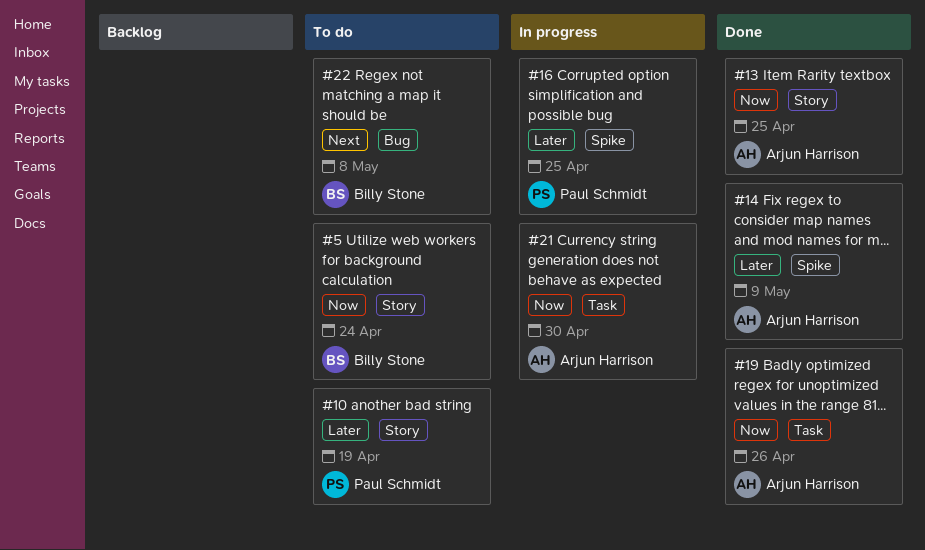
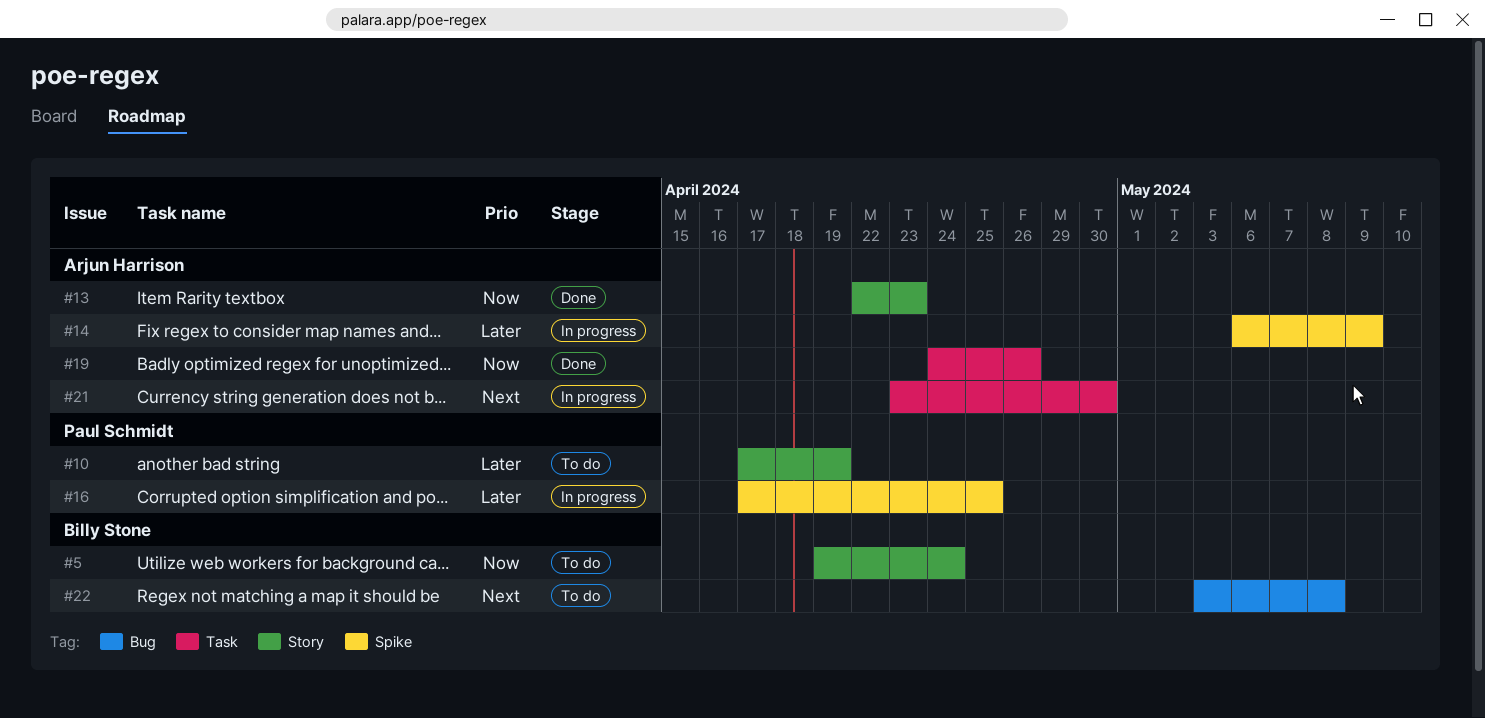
#13, due: Apr 25 -> Apr 23
#14, status: Done -> In progress
#21, priority: Now -> Next

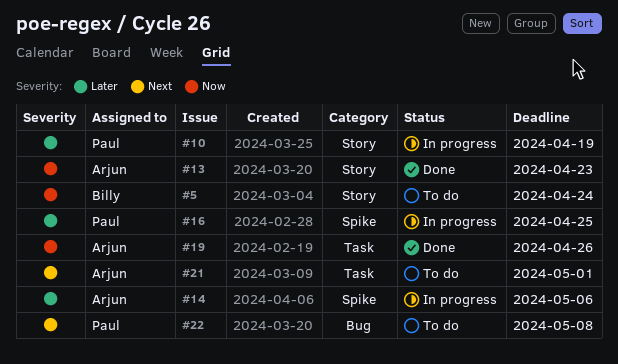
#10, status: To do -> In progress
#14, due: May 9 -> May 6
#21, status: In progress -> To do
#21, due: Apr 30 -> May 1
#22, owner: Billy Stone -> Paul Schmidt

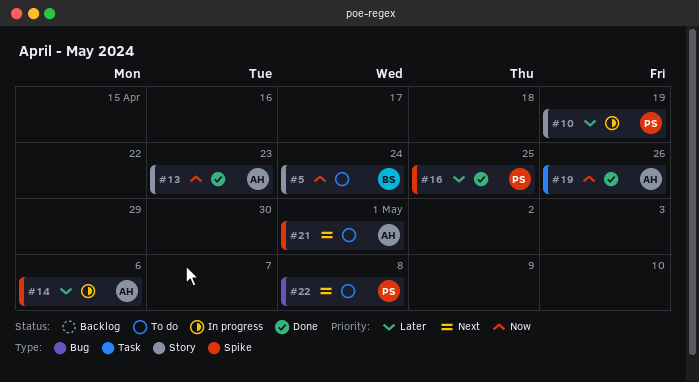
#16, status: In progress -> Done
#21, label: Task -> Spike

